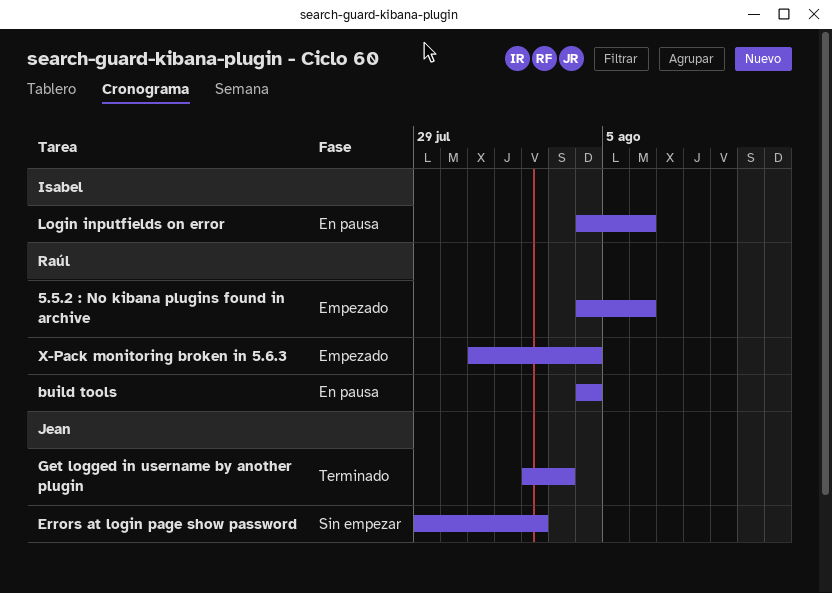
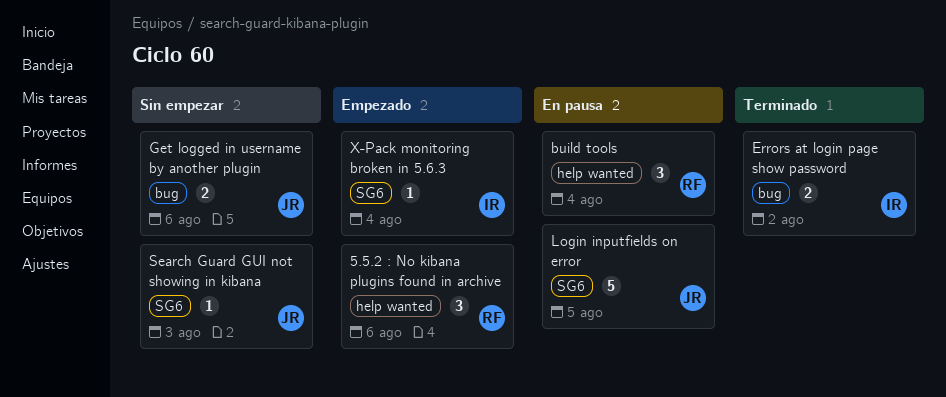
Errors at login page show password, status: Sin empezar -> Terminado
Errors at login page show password, owner: Jean -> Isabel
Get logged in username by another plugin, status: Terminado -> Sin empezar
Get logged in username by another plugin, due: Aug 3 -> Aug 6
Login inputfields on error, owner: Isabel -> Jean
Login inputfields on error, due: Aug 6 -> Aug 5
Search Guard GUI not showing in kibana: none -> present
X-Pack monitoring broken in 5.6.3, owner: Raúl -> Isabel

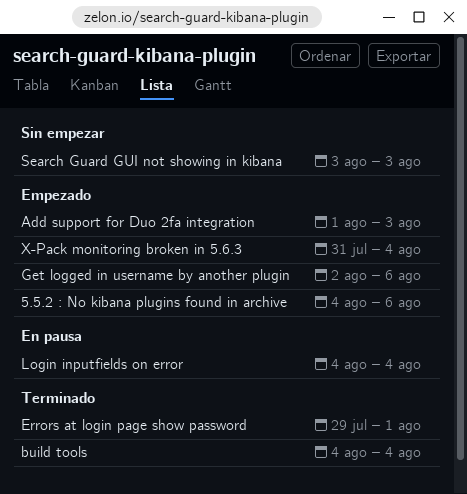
Add support for Duo 2fa integration: none -> present
build tools, status: En pausa -> Terminado
Errors at login page show password, due: Aug 2 -> Aug 1
Get logged in username by another plugin, status: Sin empezar -> Empezado
Login inputfields on error, due: Aug 5 -> Aug 4

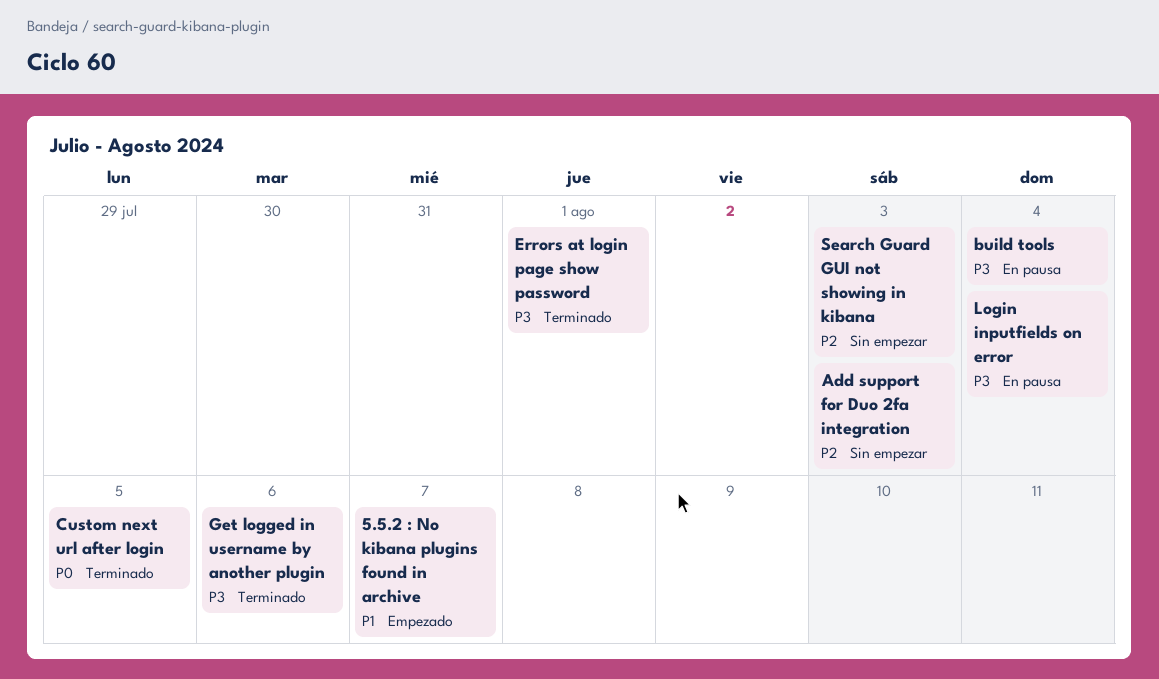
5.5.2 : No kibana plugins found in archive, due: Aug 6 -> Aug 7
Add support for Duo 2fa integration, status: Empezado -> Sin empezar
build tools, status: Terminado -> En pausa
Custom next url after login: none -> present
Get logged in username by another plugin, status: Empezado -> Terminado
X-Pack monitoring broken in 5.6.3: present -> none

